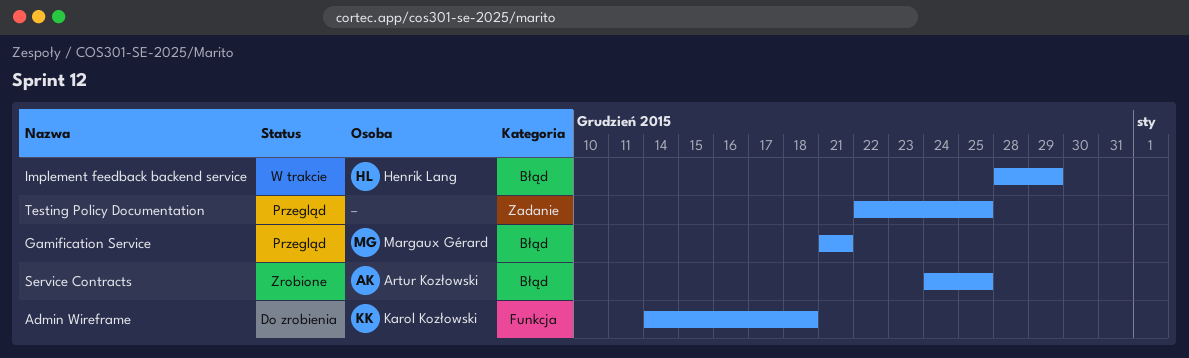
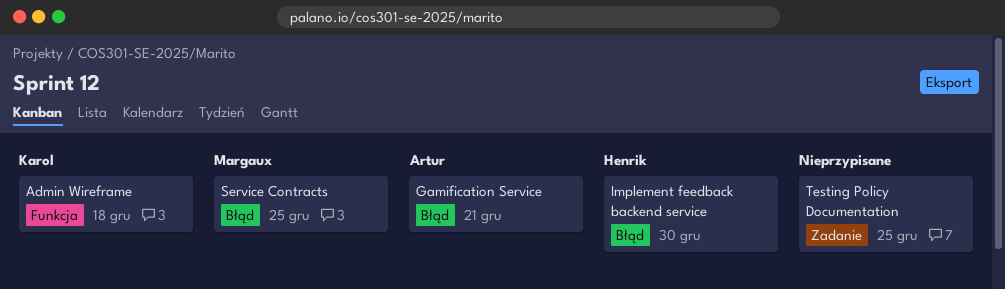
Gamification Service, owner: Margaux Gérard -> Artur Kozłowski
Implement feedback backend service, due: Dec 29 -> Dec 30
Service Contracts, owner: Artur Kozłowski -> Margaux Gérard

